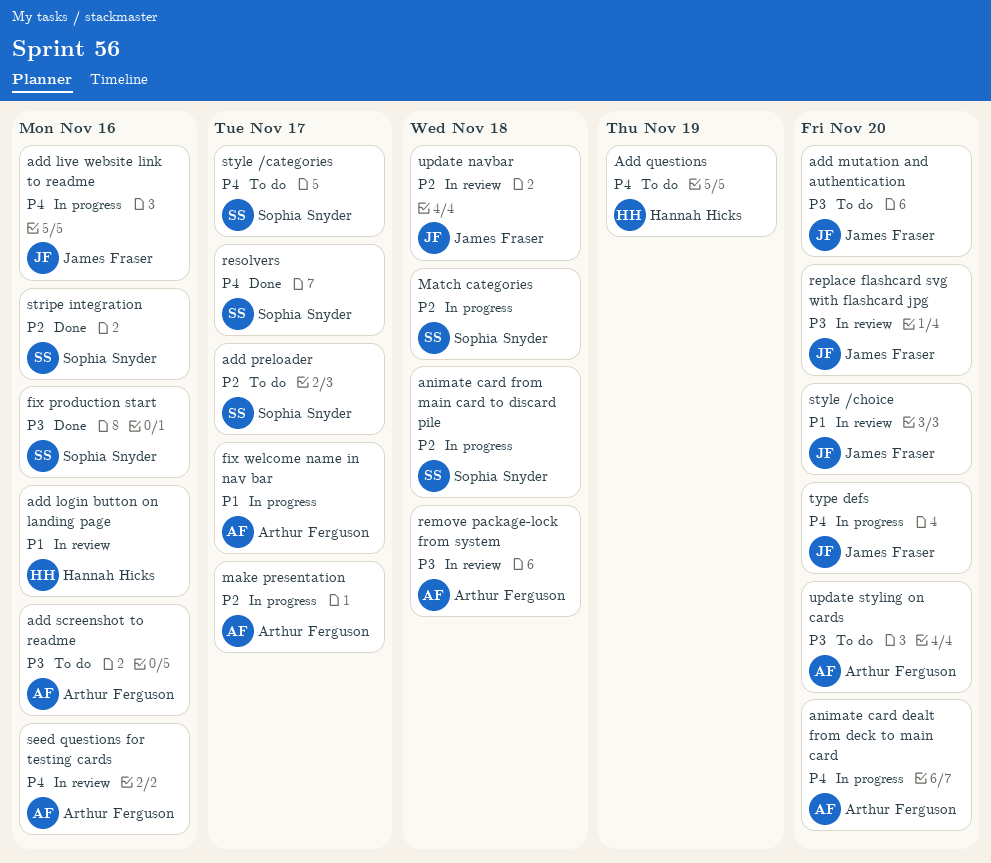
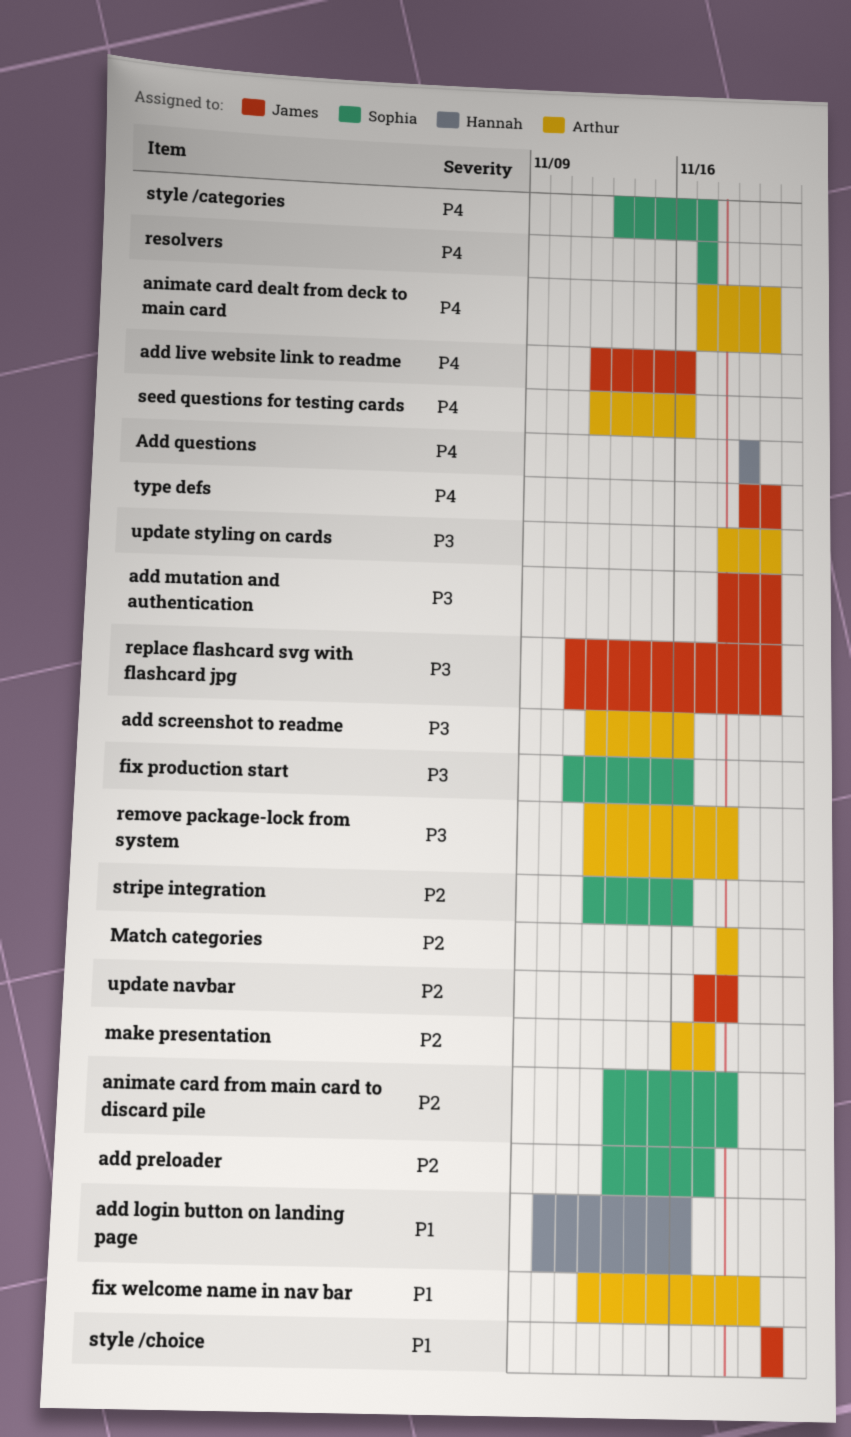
fix welcome name in nav bar, due: Nov 17 -> Nov 19
Match categories, owner: Sophia Snyder -> Arthur Ferguson

